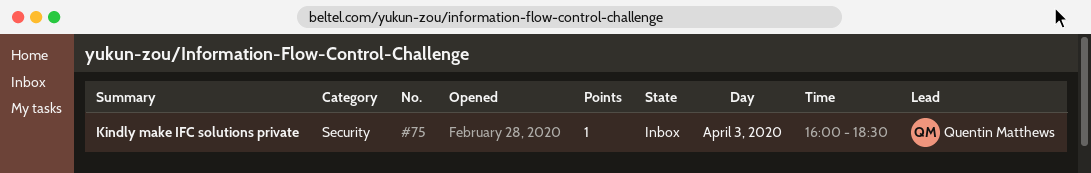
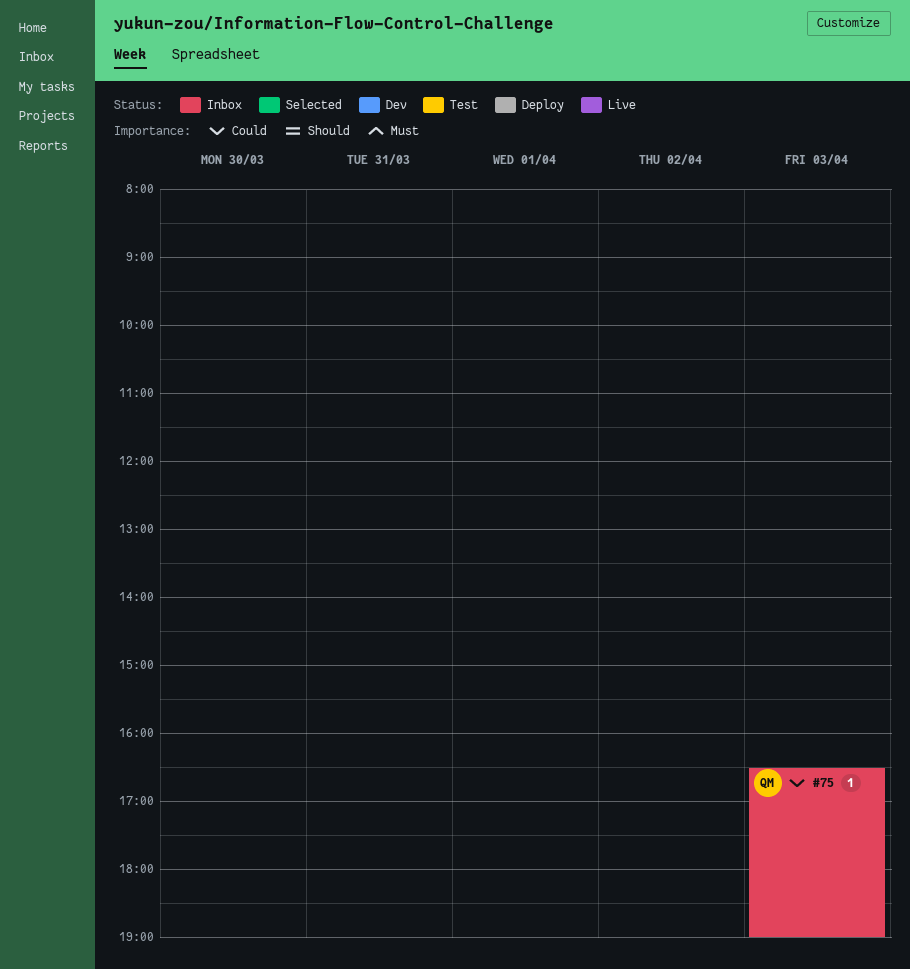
#75, begins: 16:00 -> 16:30
#75, ends: 18:30 -> 19:00

